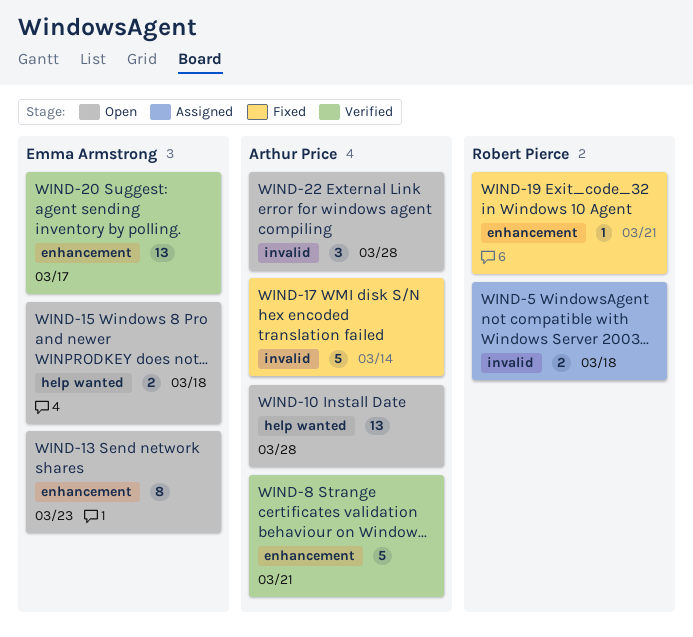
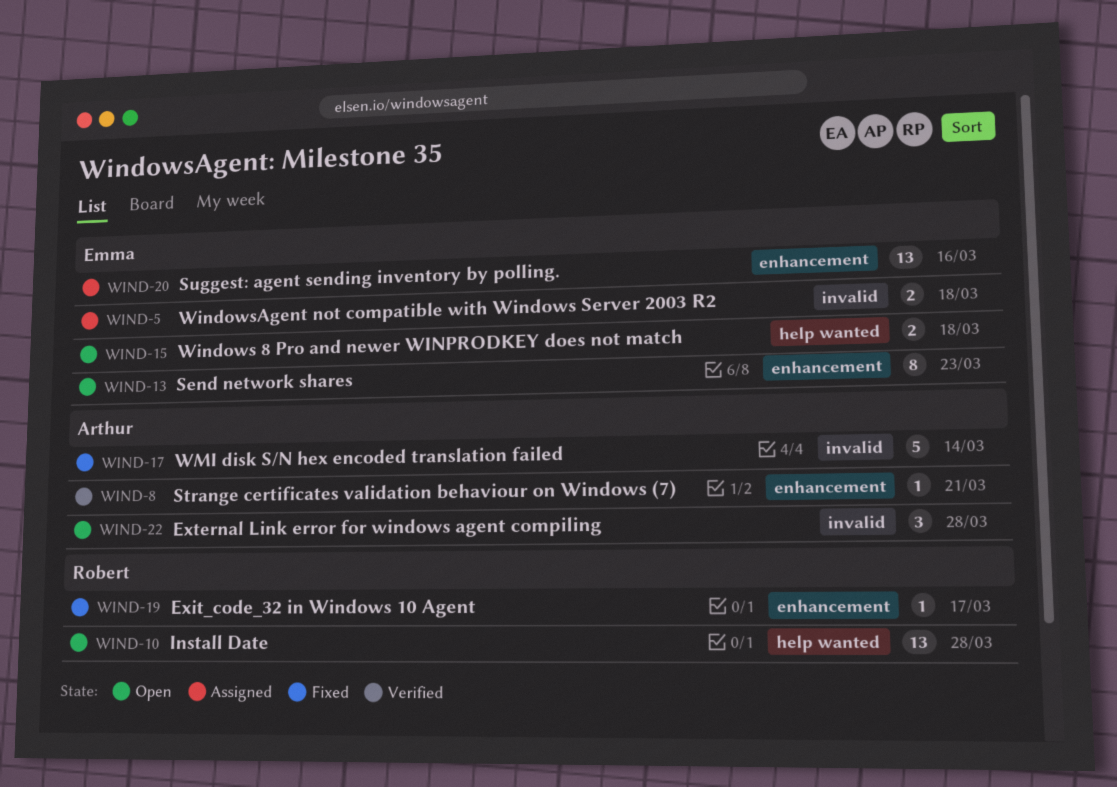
WIND-5, owner: Robert Pierce -> Emma Armstrong
WIND-8, estimate: 5 -> 1
WIND-10, owner: Arthur Price -> Robert Pierce
WIND-19, due: Mar 21 -> Mar 17
WIND-20, status: Verified -> Assigned
WIND-20, due: Mar 17 -> Mar 16

